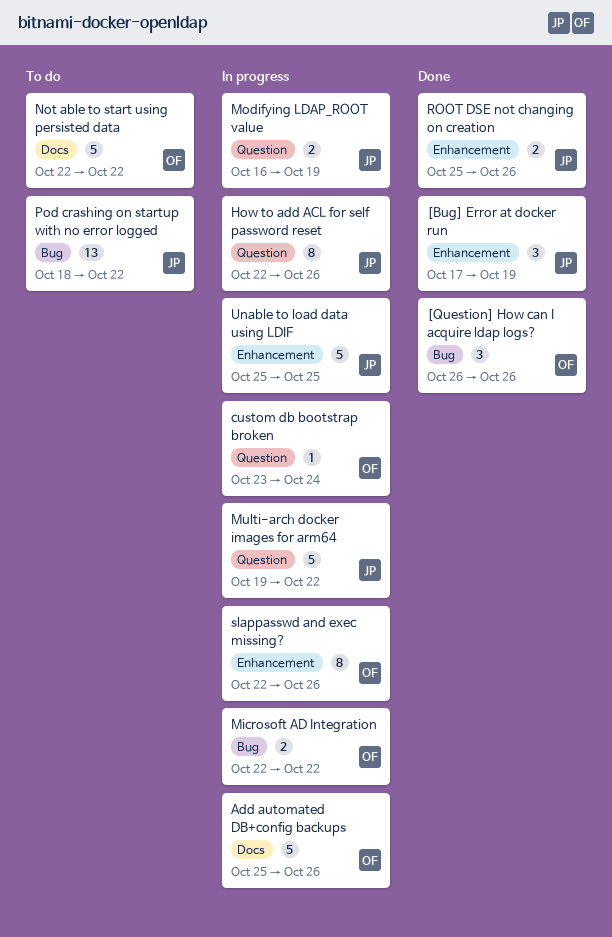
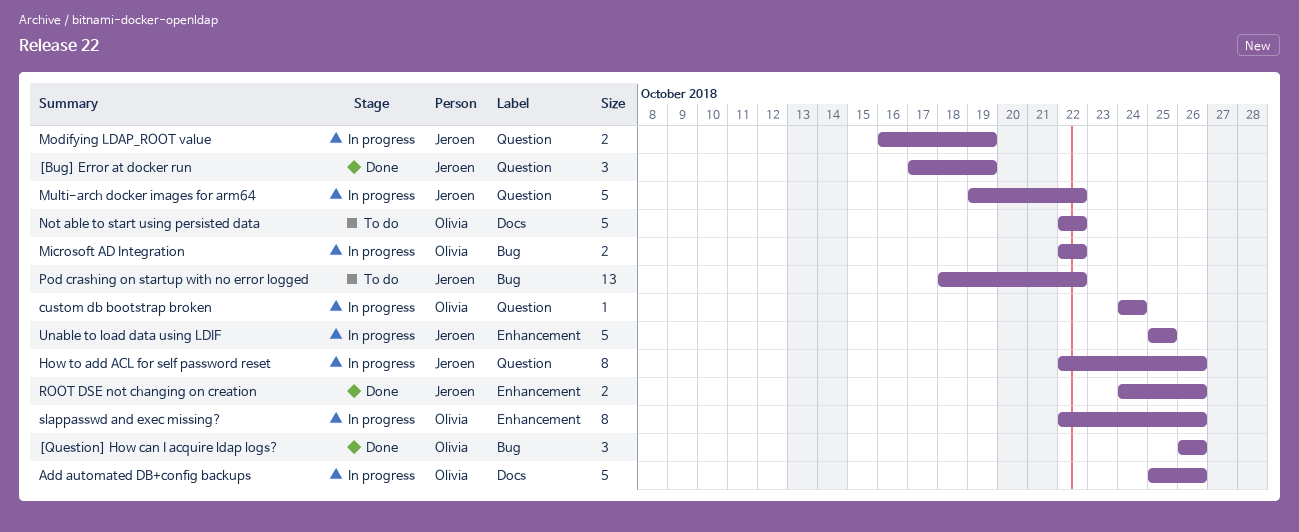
[Bug] Error at docker run, label: Enhancement -> Question
custom db bootstrap broken, start: Oct 23 -> Oct 24
ROOT DSE not changing on creation, start: Oct 25 -> Oct 24

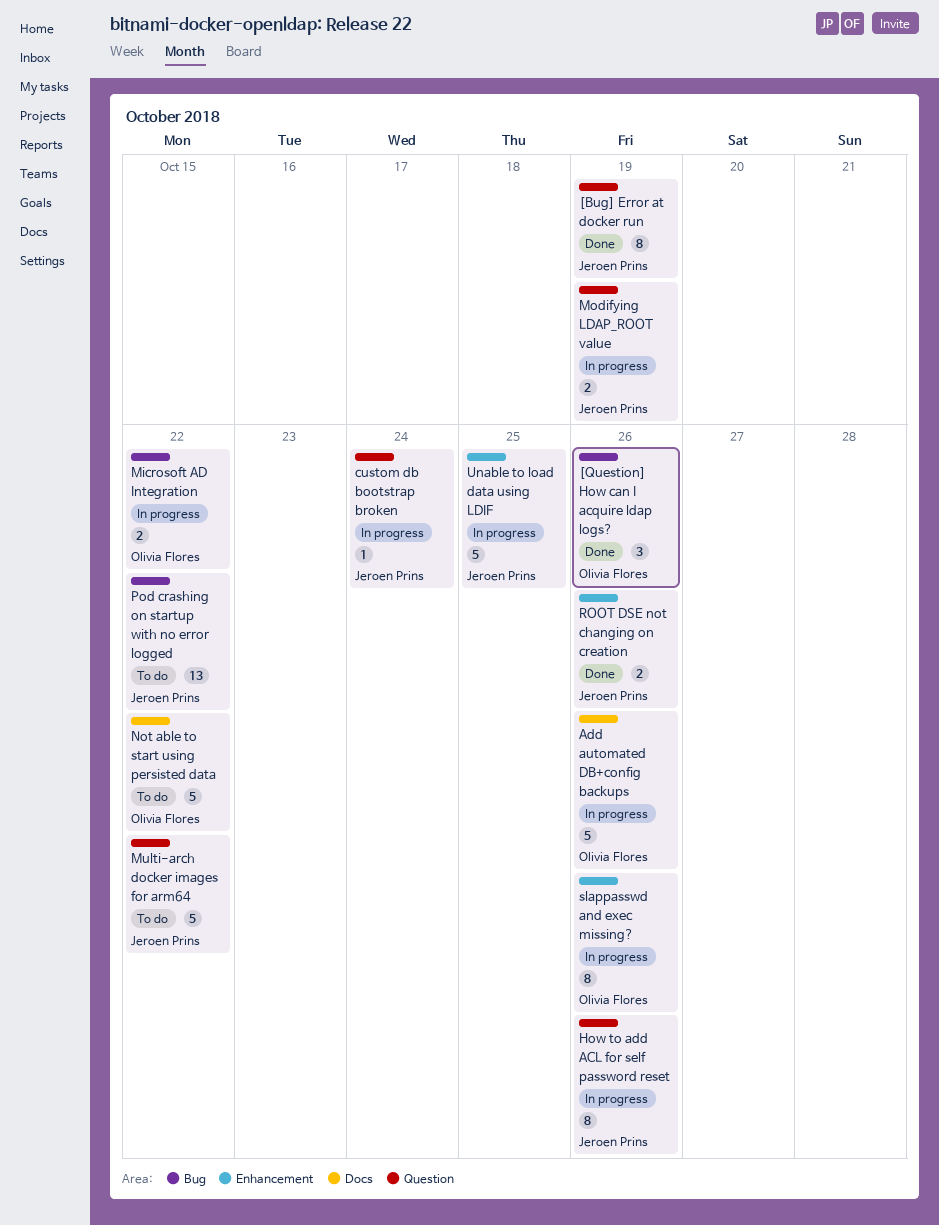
[Bug] Error at docker run, estimate: 3 -> 8
custom db bootstrap broken, owner: Olivia Flores -> Jeroen Prins
Multi-arch docker images for arm64, status: In progress -> To do

